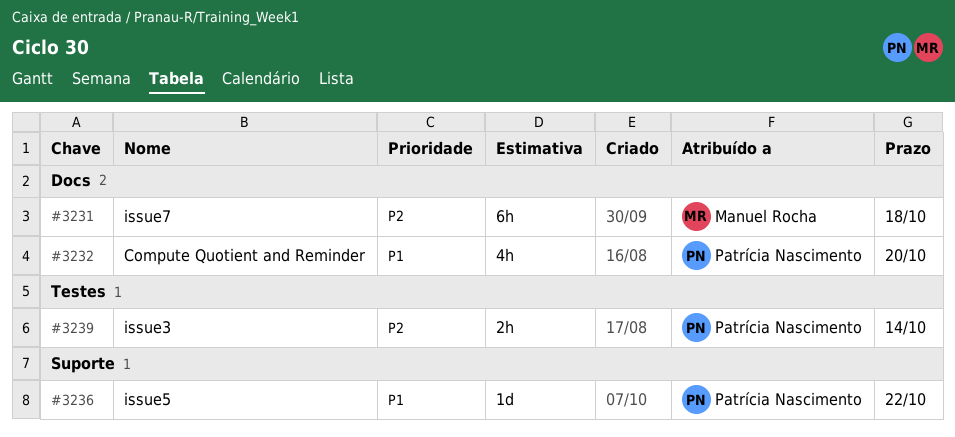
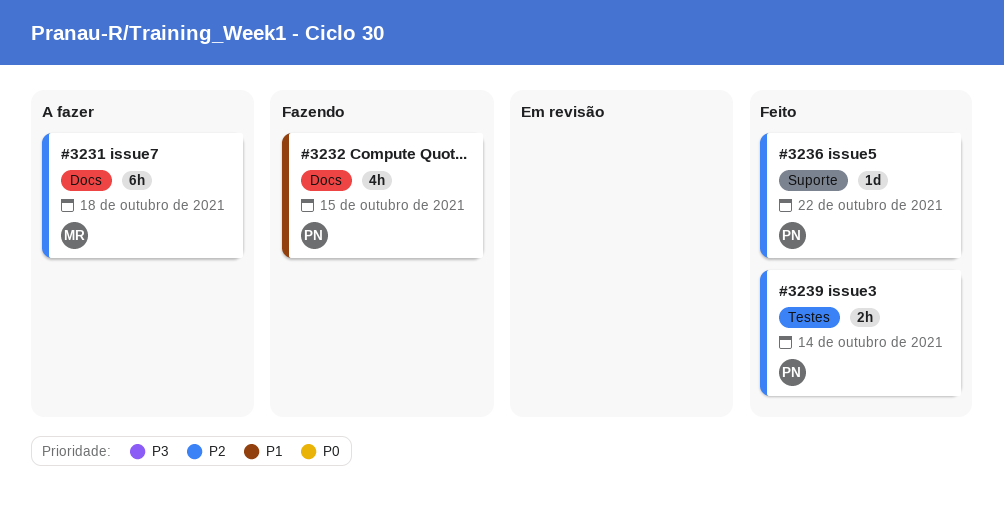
#3232, due: Oct 20 -> Oct 15
#3236, priority: P1 -> P2

